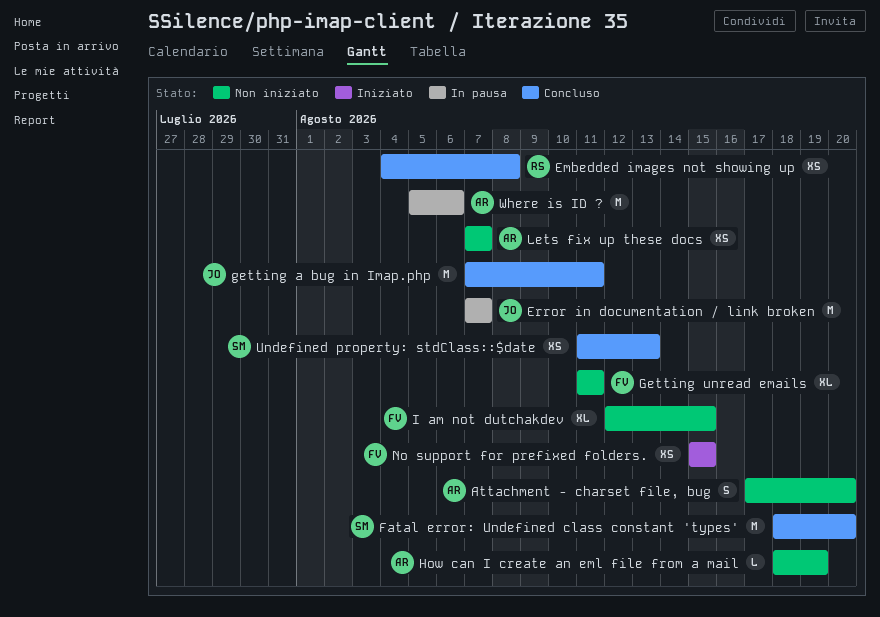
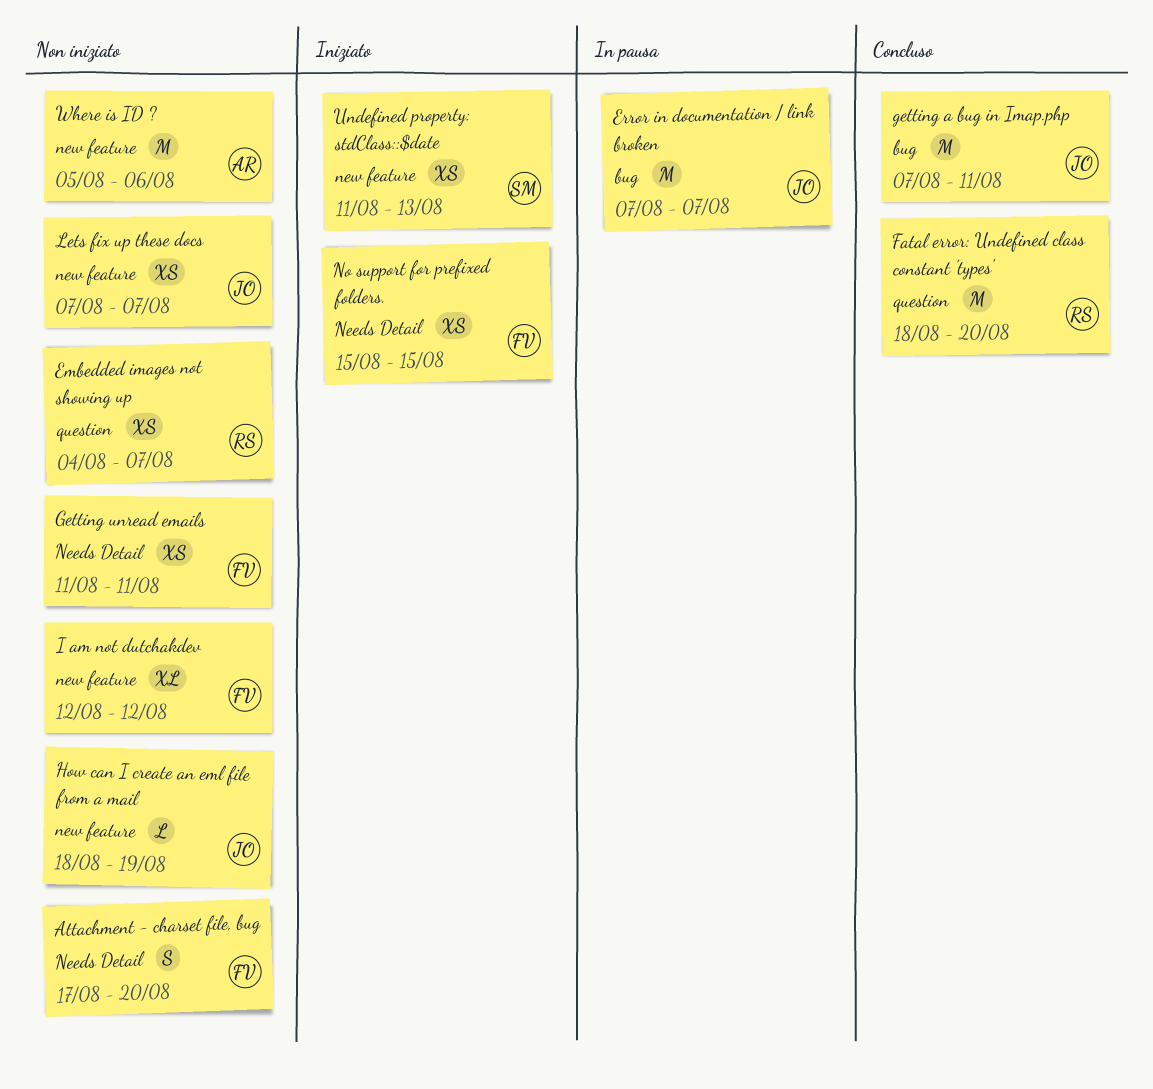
Attachment - charset file, bug, owner: AR -> FV
Embedded images not showing up, status: Concluso -> Non iniziato
Embedded images not showing up, due: Aug 8 -> Aug 7
Fatal error: Undefined class constant 'types', owner: SM -> RS
Getting unread emails, estimate: XL -> XS
How can I create an eml file from a mail, owner: AR -> JO
I am not dutchakdev, due: Aug 15 -> Aug 12
Lets fix up these docs, owner: AR -> JO
Undefined property: stdClass::$date, status: Concluso -> Iniziato
Where is ID ?, status: In pausa -> Non iniziato

